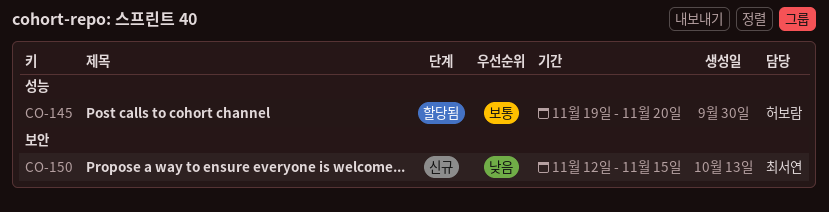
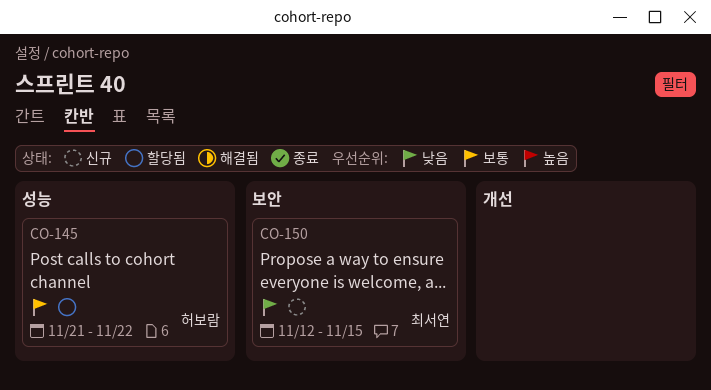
CO-145, start: Nov 19 -> Nov 21
CO-145, due: Nov 20 -> Nov 22

